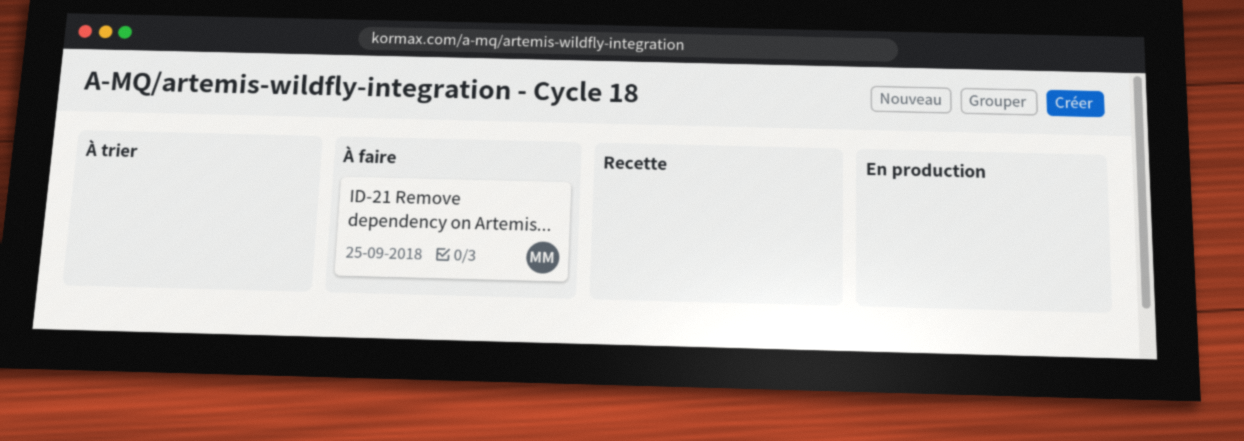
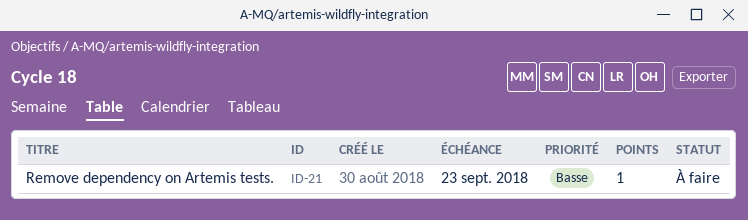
ID-21, due: Sep 25 -> Sep 23

